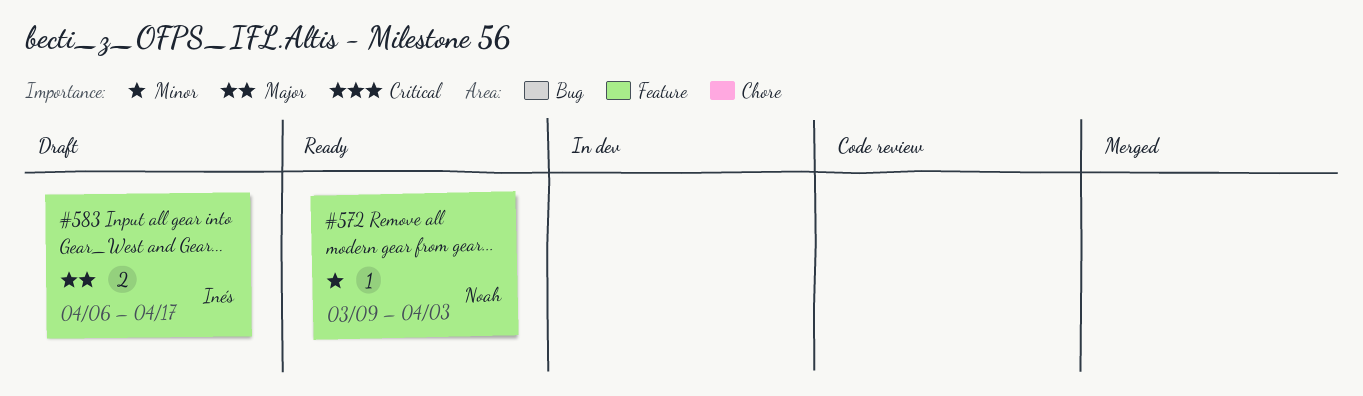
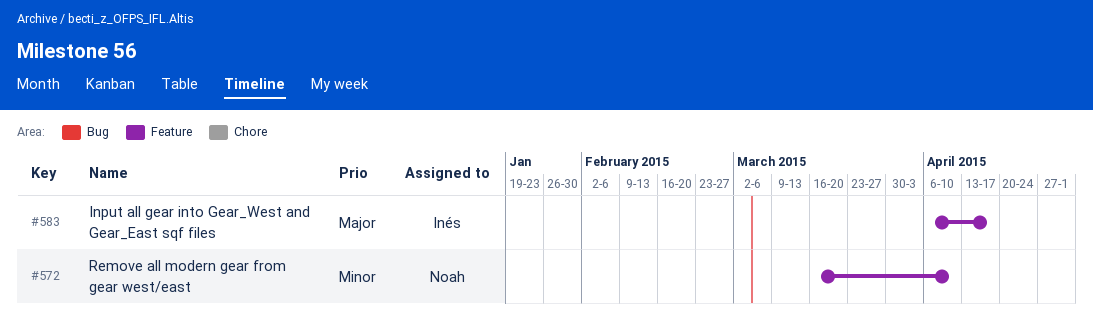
#572, start: Mar 9 -> Mar 16
#572, due: Apr 3 -> Apr 10

